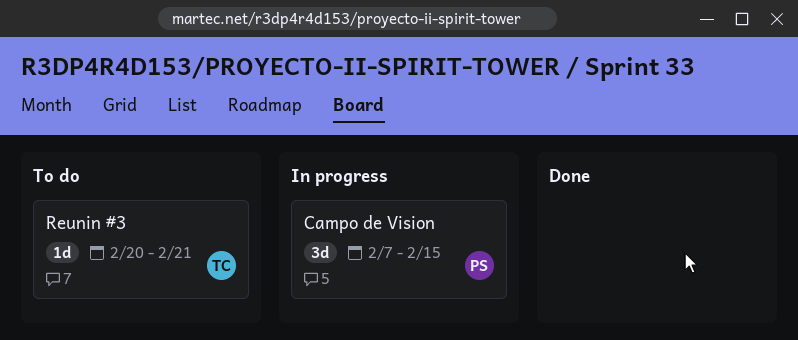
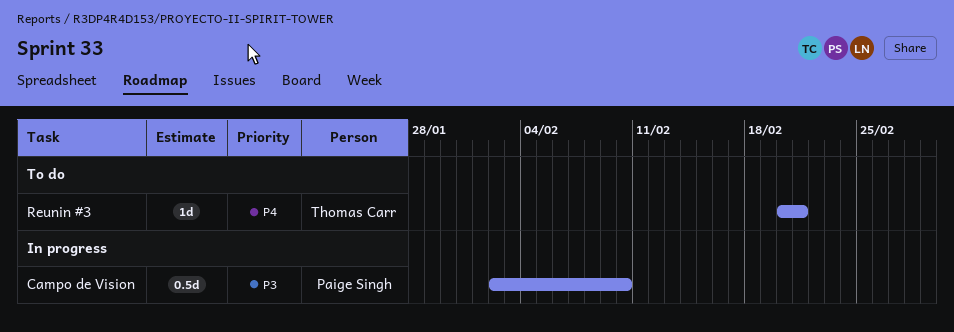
Campo de Vision, estimate: 3d -> 0.5d
Campo de Vision, start: Feb 7 -> Feb 2
Campo de Vision, due: Feb 15 -> Feb 10

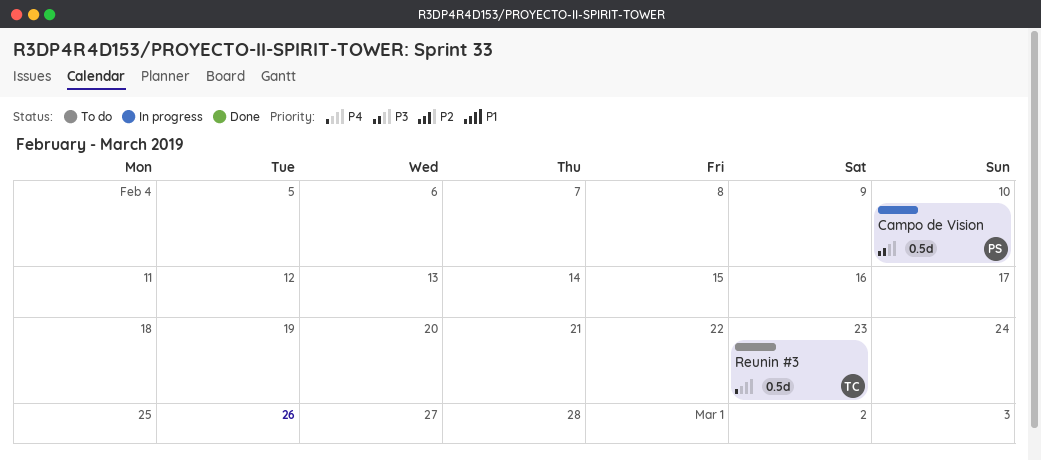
Reunin #3, estimate: 1d -> 0.5d
Reunin #3, due: Feb 21 -> Feb 23

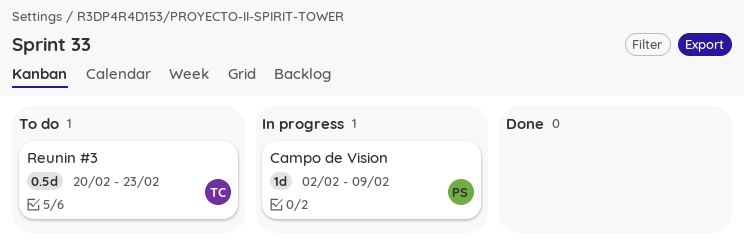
Campo de Vision, estimate: 0.5d -> 1d
Campo de Vision, due: Feb 10 -> Feb 9

